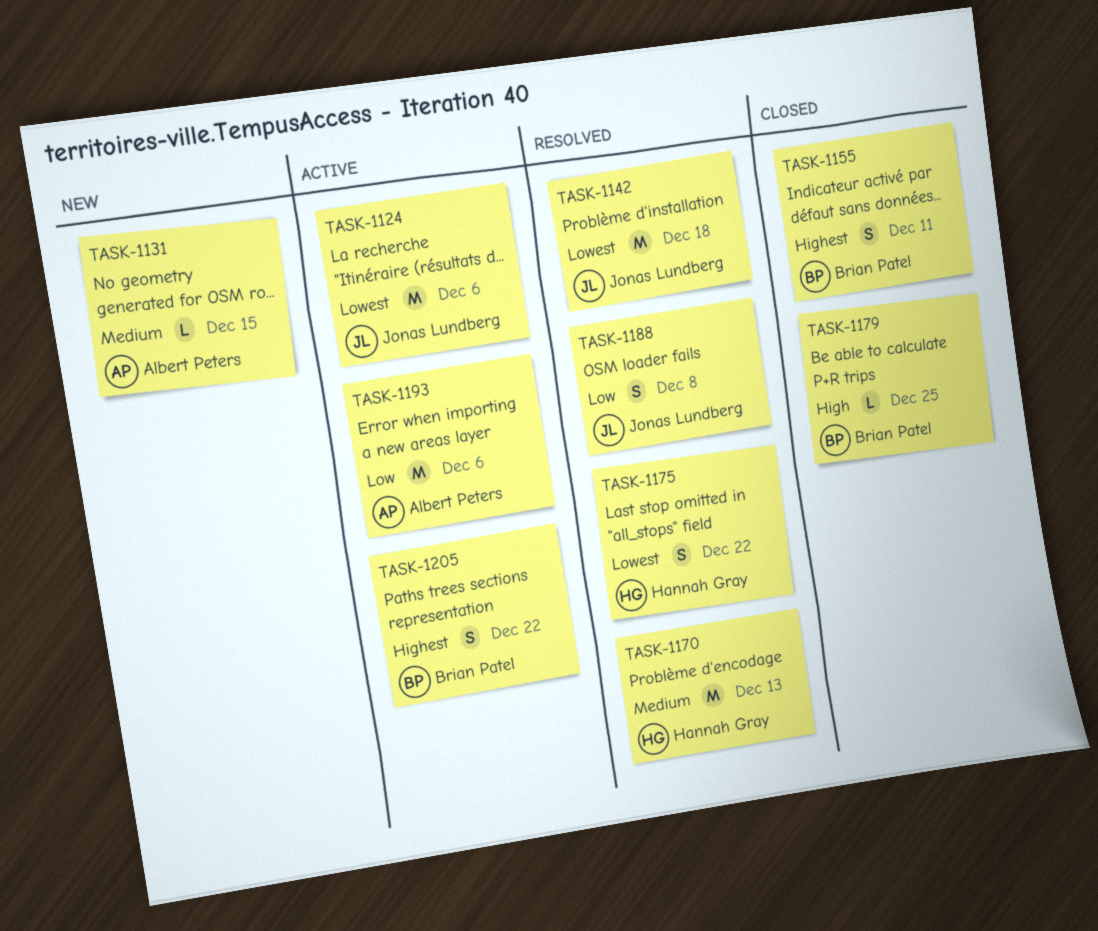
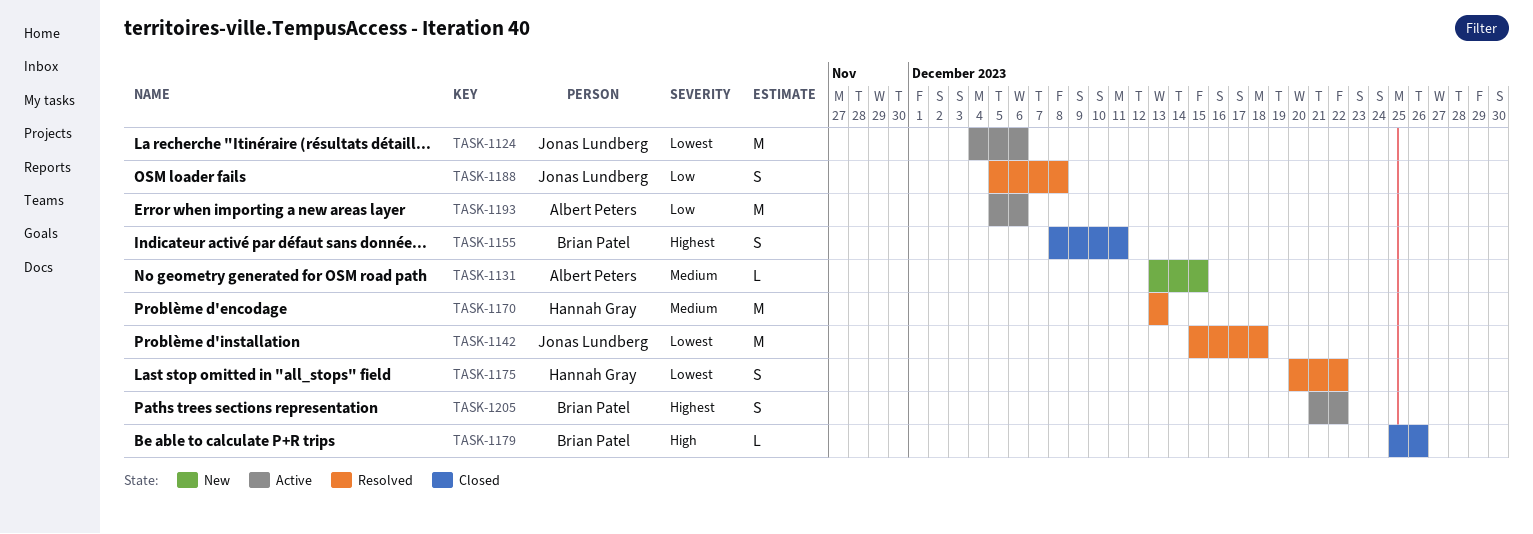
TASK-1179, due: Dec 25 -> Dec 26

